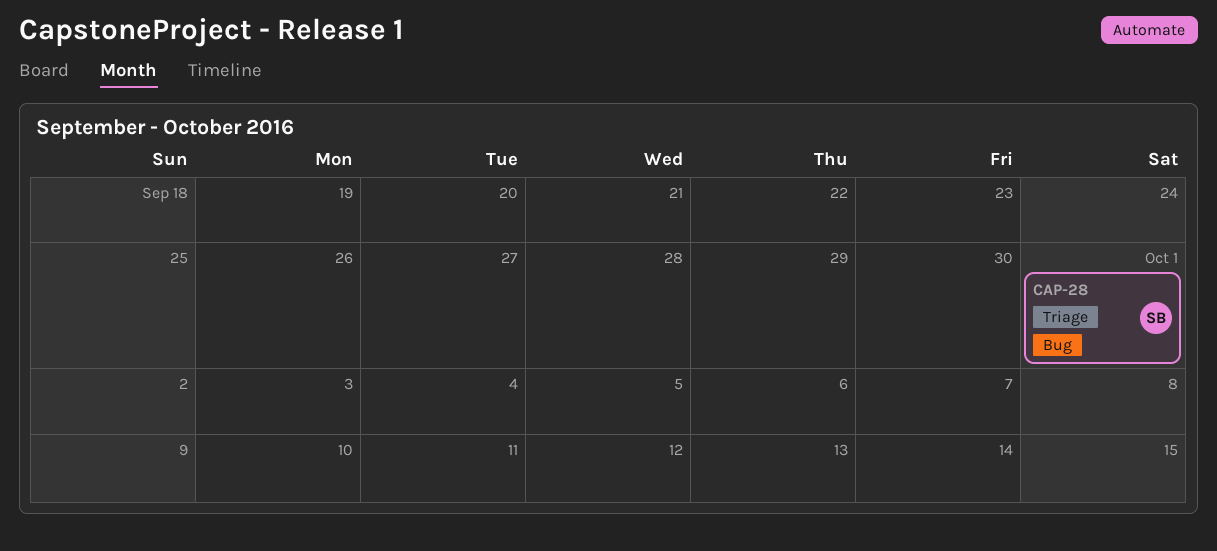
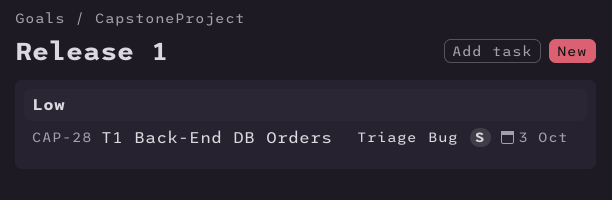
CAP-28, due: Oct 1 -> Oct 3

